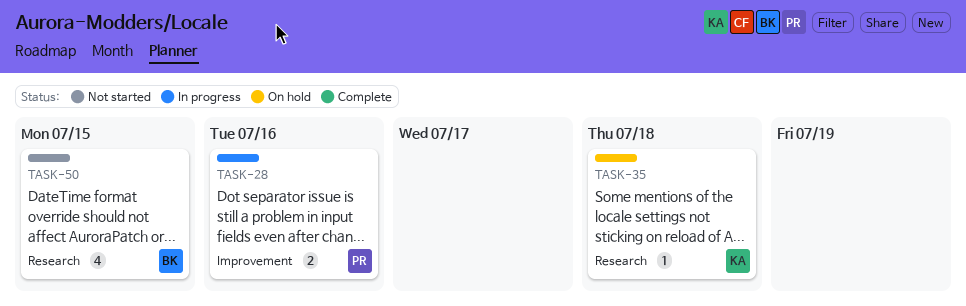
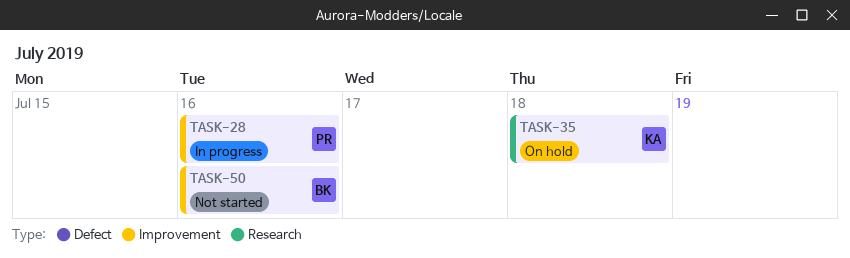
TASK-50, label: Research -> Improvement
TASK-50, due: Jul 15 -> Jul 16

